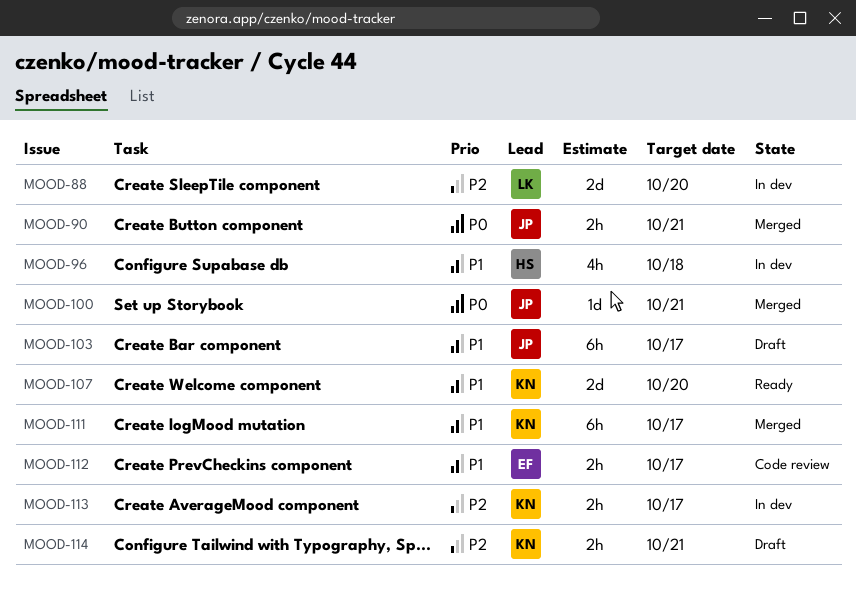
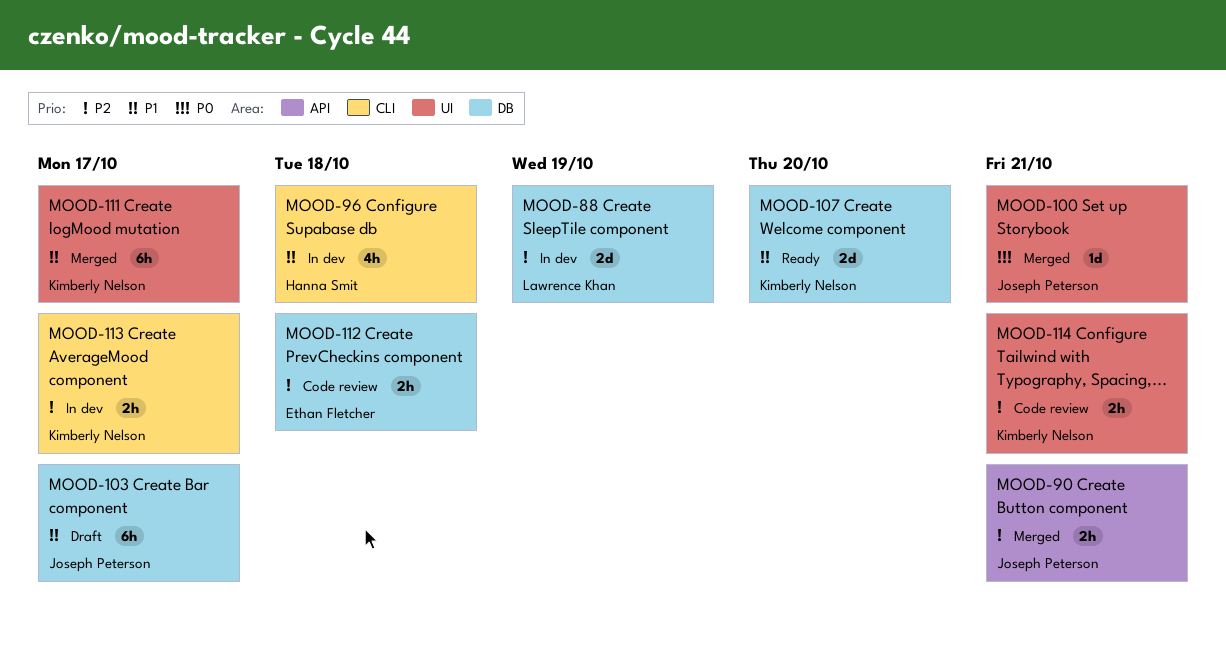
MOOD-88, due: Oct 20 -> Oct 19
MOOD-90, priority: P0 -> P2
MOOD-112, priority: P1 -> P2
MOOD-112, due: Oct 17 -> Oct 18
MOOD-114, status: Draft -> Code review

